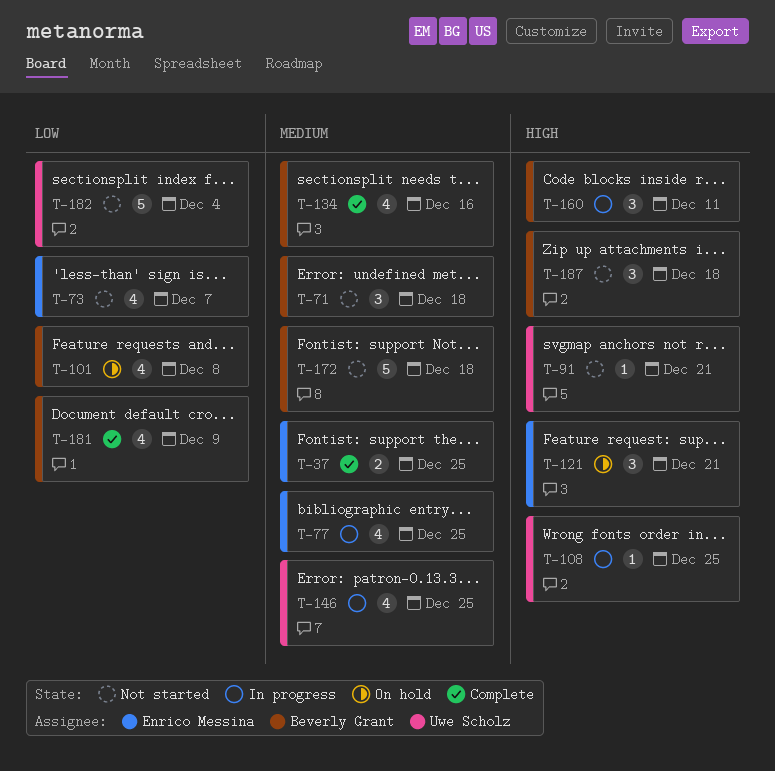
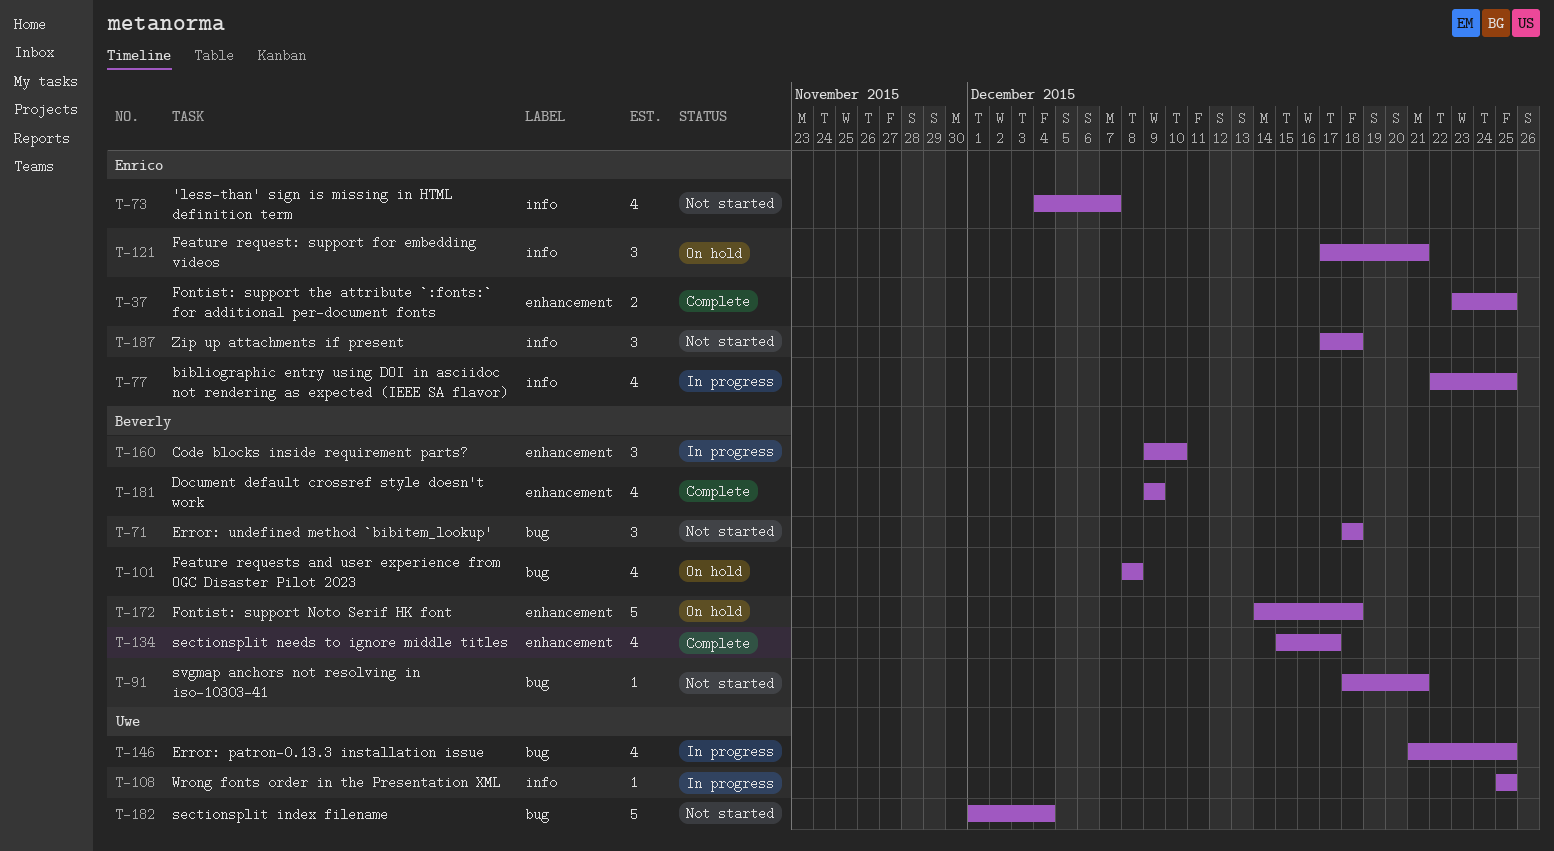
T-91, owner: Uwe Scholz -> Beverly Grant
T-134, due: Dec 16 -> Dec 17
T-160, due: Dec 11 -> Dec 10
T-172, status: Not started -> On hold
T-187, owner: Beverly Grant -> Enrico Messina

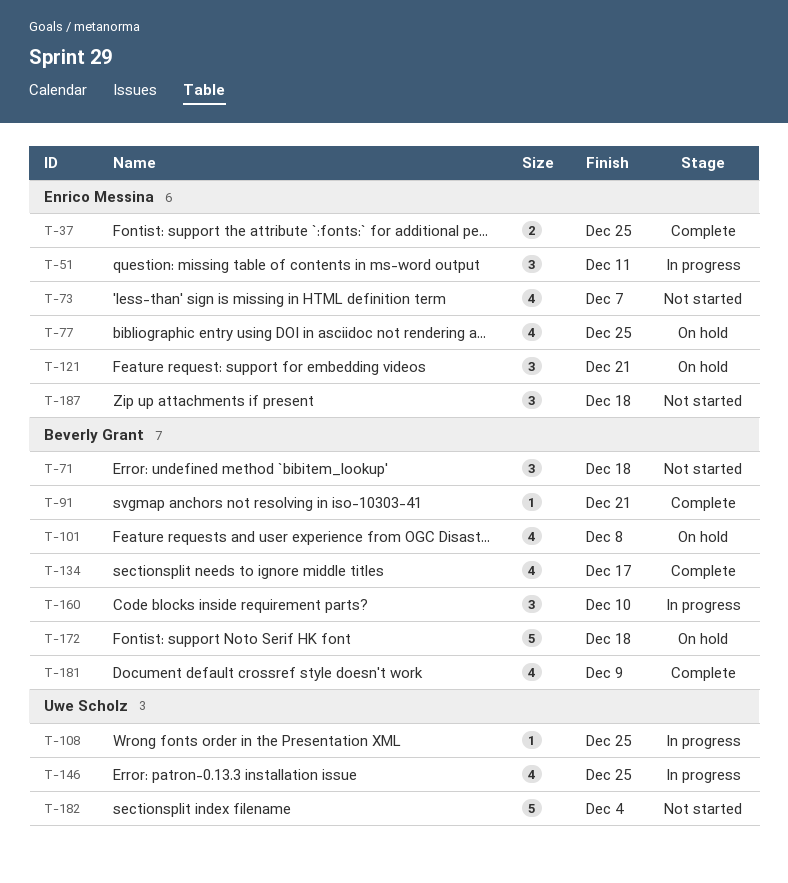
T-51: none -> present
T-77, status: In progress -> On hold
T-91, status: Not started -> Complete

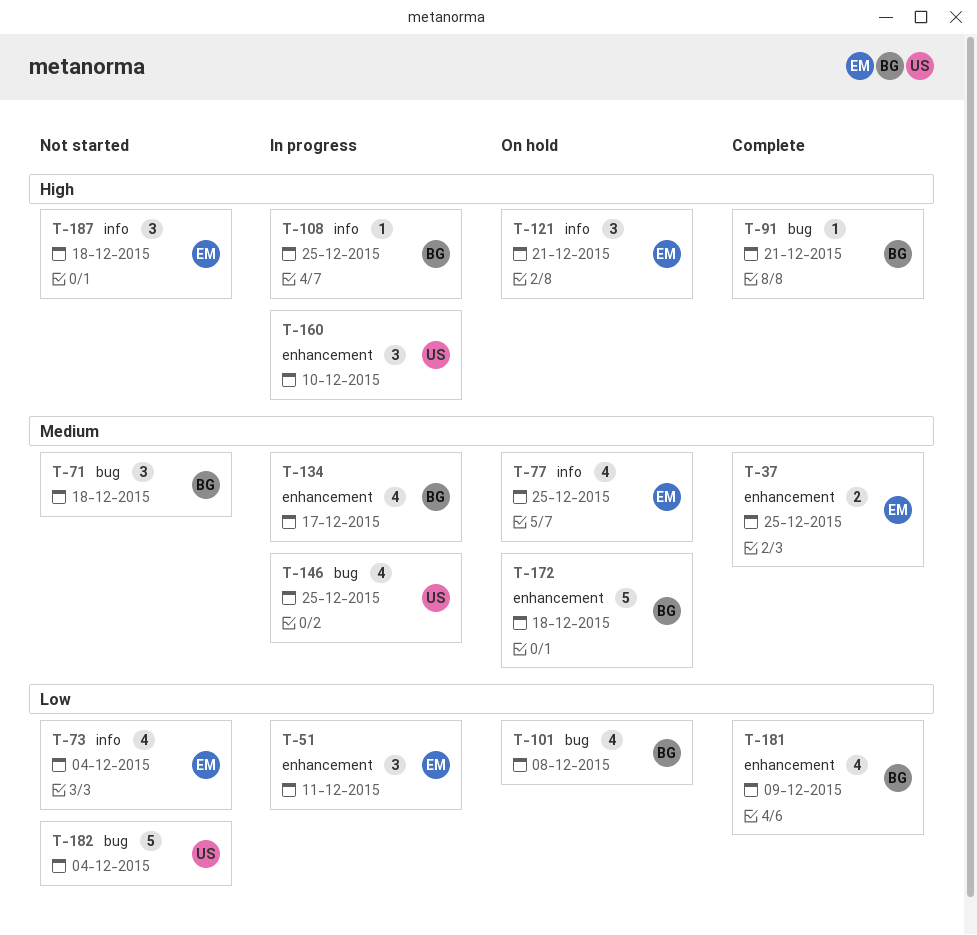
T-73, due: Dec 7 -> Dec 4
T-108, owner: Uwe Scholz -> Beverly Grant
T-134, status: Complete -> In progress
T-160, owner: Beverly Grant -> Uwe Scholz

